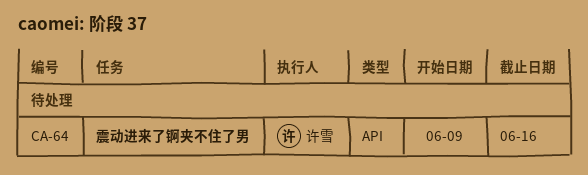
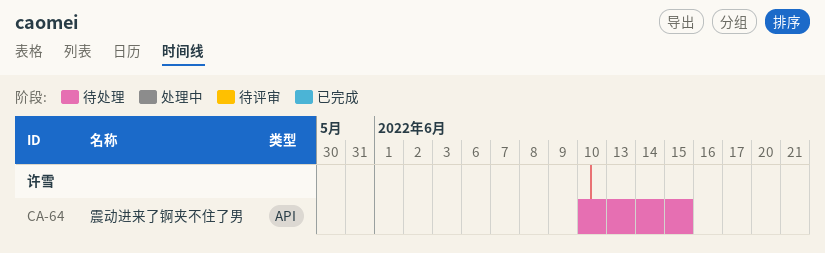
CA-64, start: Jun 9 -> Jun 10
CA-64, due: Jun 16 -> Jun 15

